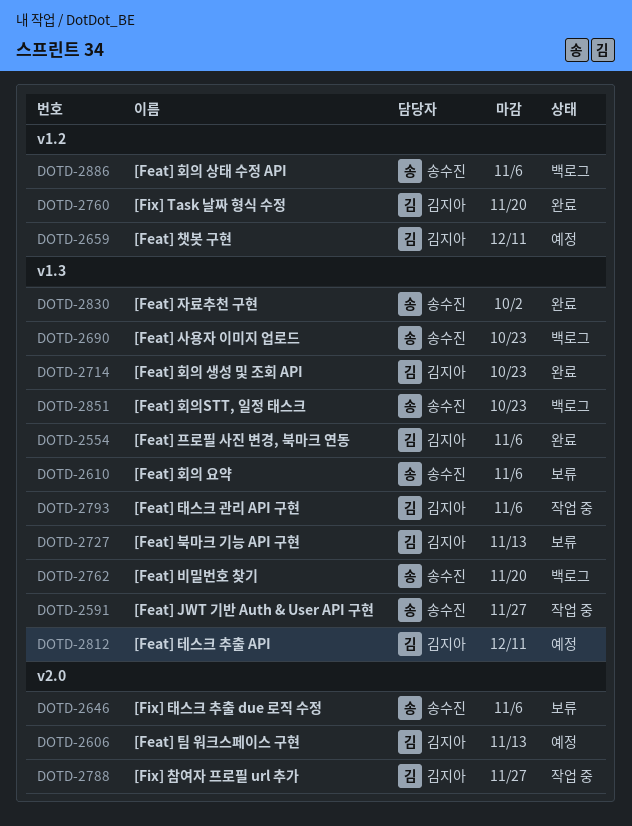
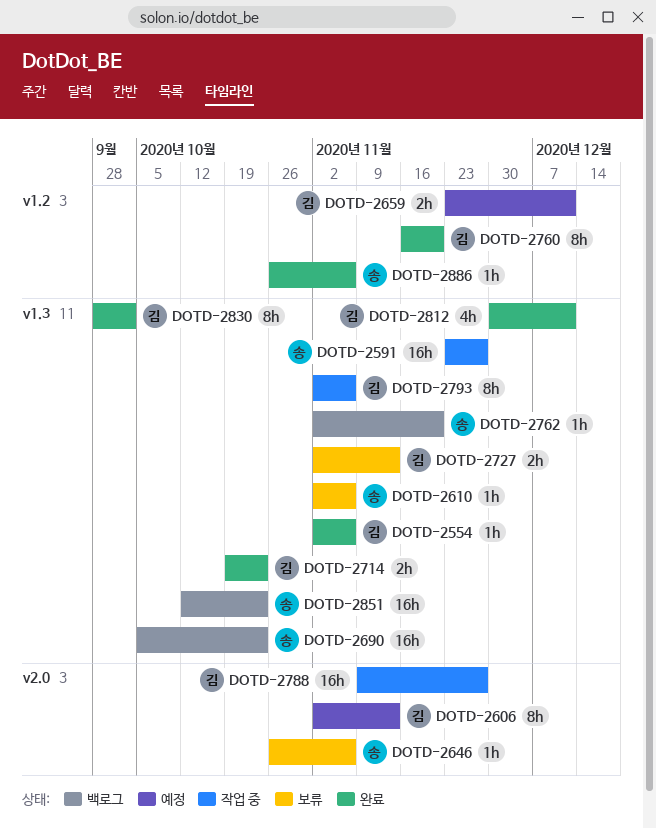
DOTD-2812, status: 예정 -> 완료
DOTD-2830, owner: 송수진 -> 김지아
DOTD-2886, status: 백로그 -> 완료

